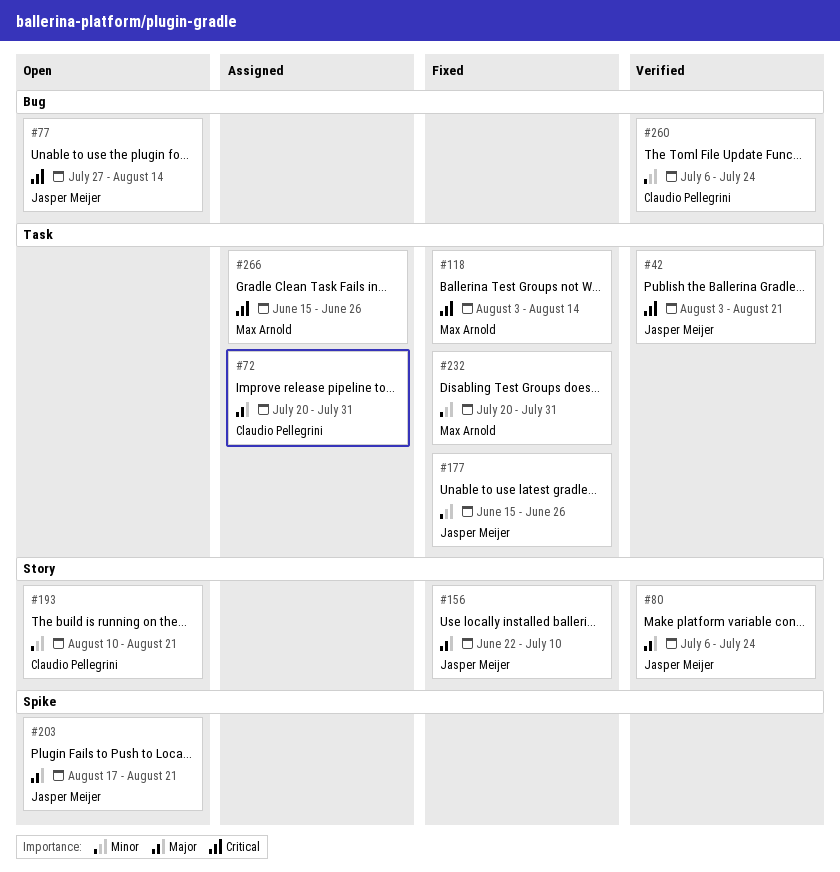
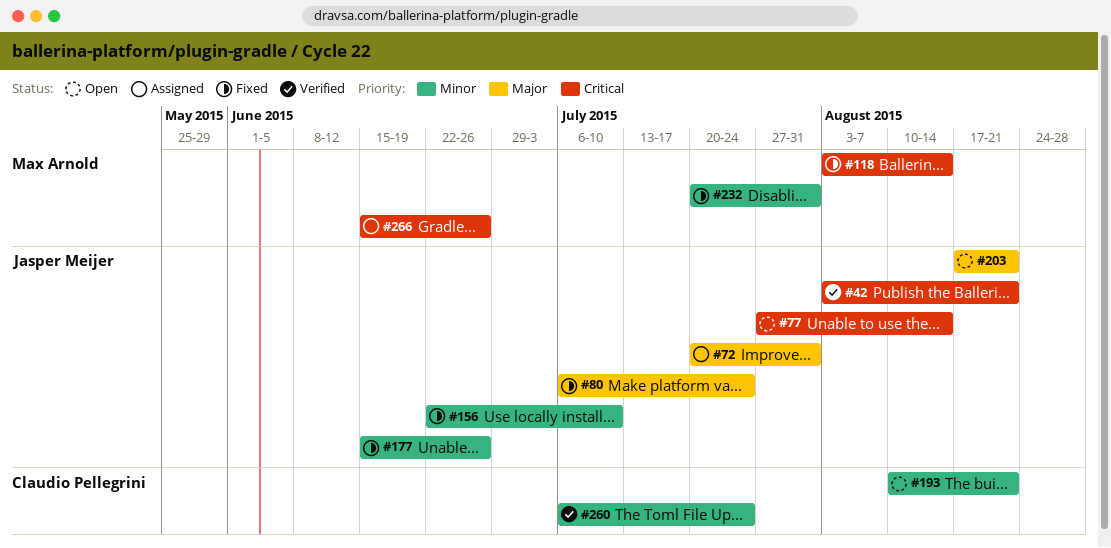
#72, owner: Claudio Pellegrini -> Jasper Meijer
#80, status: Verified -> Fixed
#156, priority: Major -> Minor

